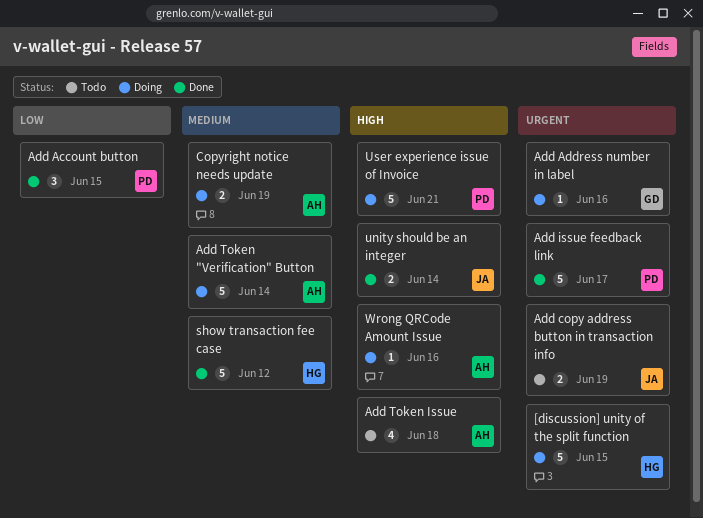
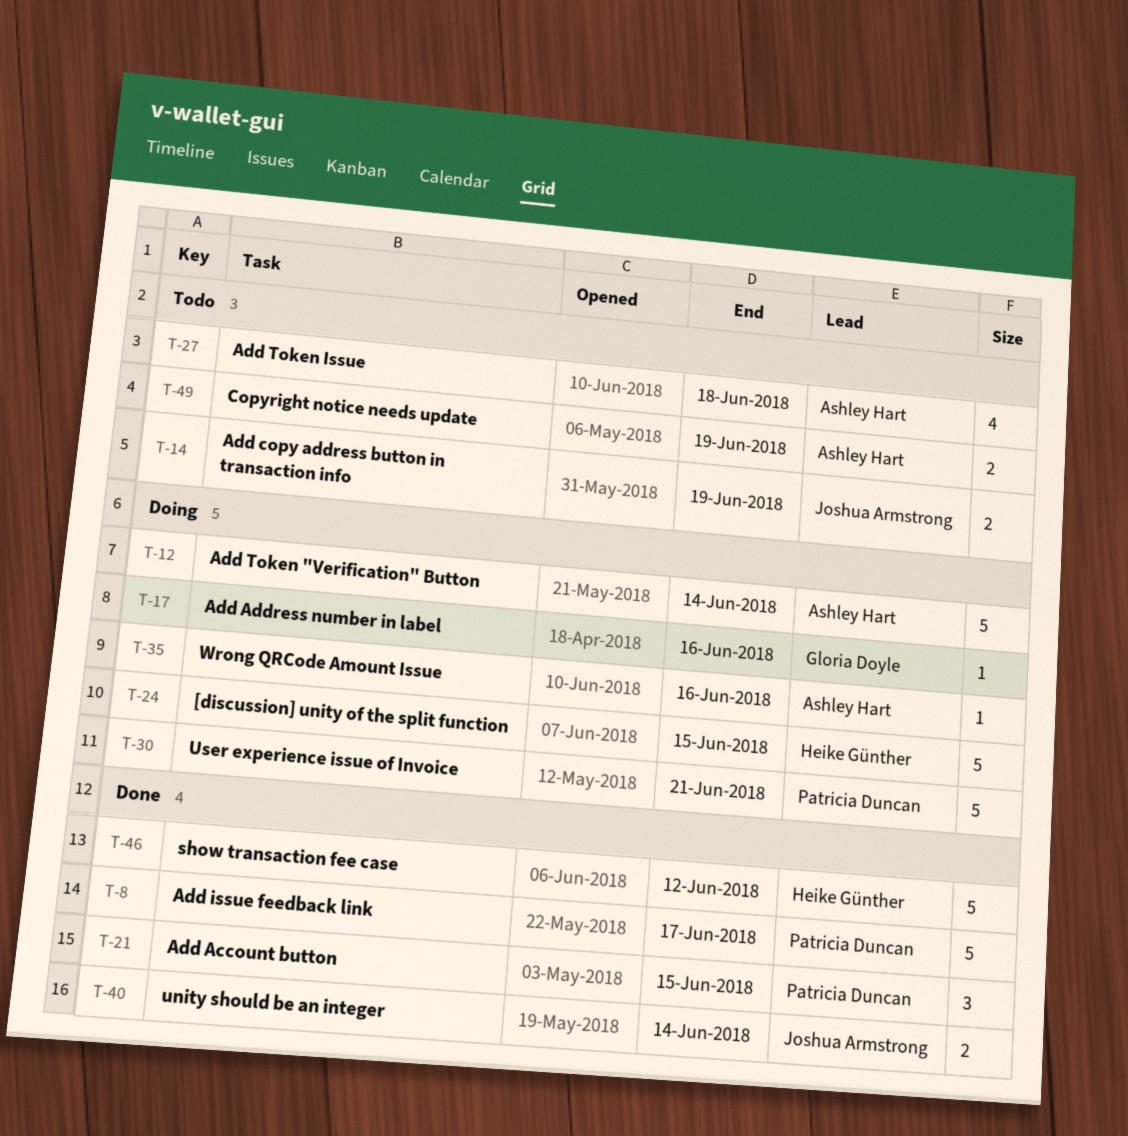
Copyright notice needs update, status: Doing -> Todo

